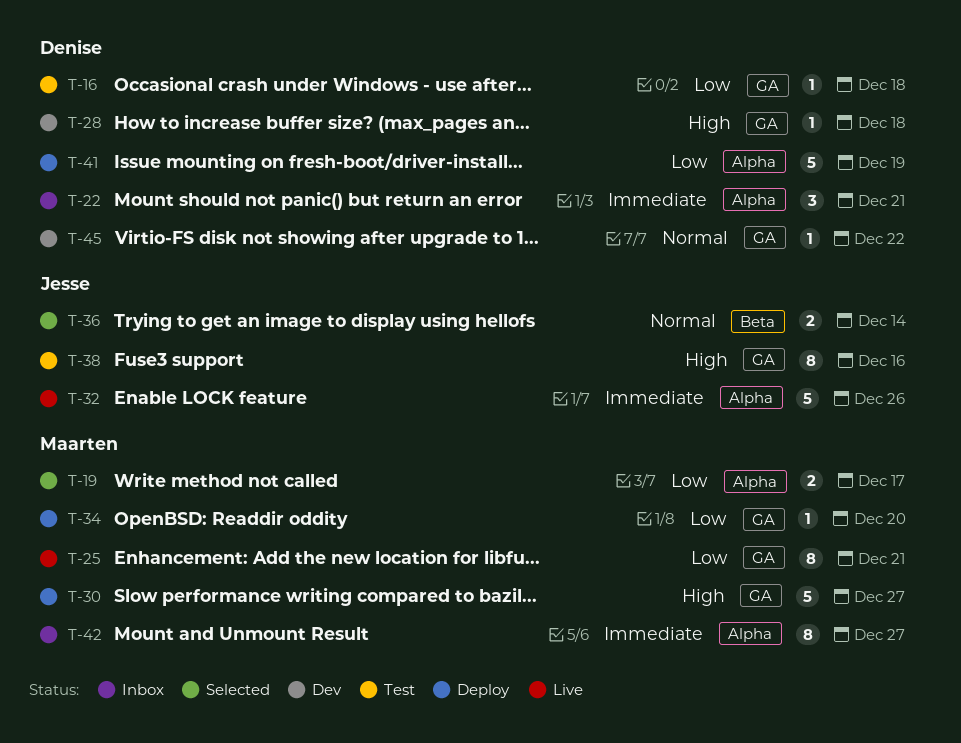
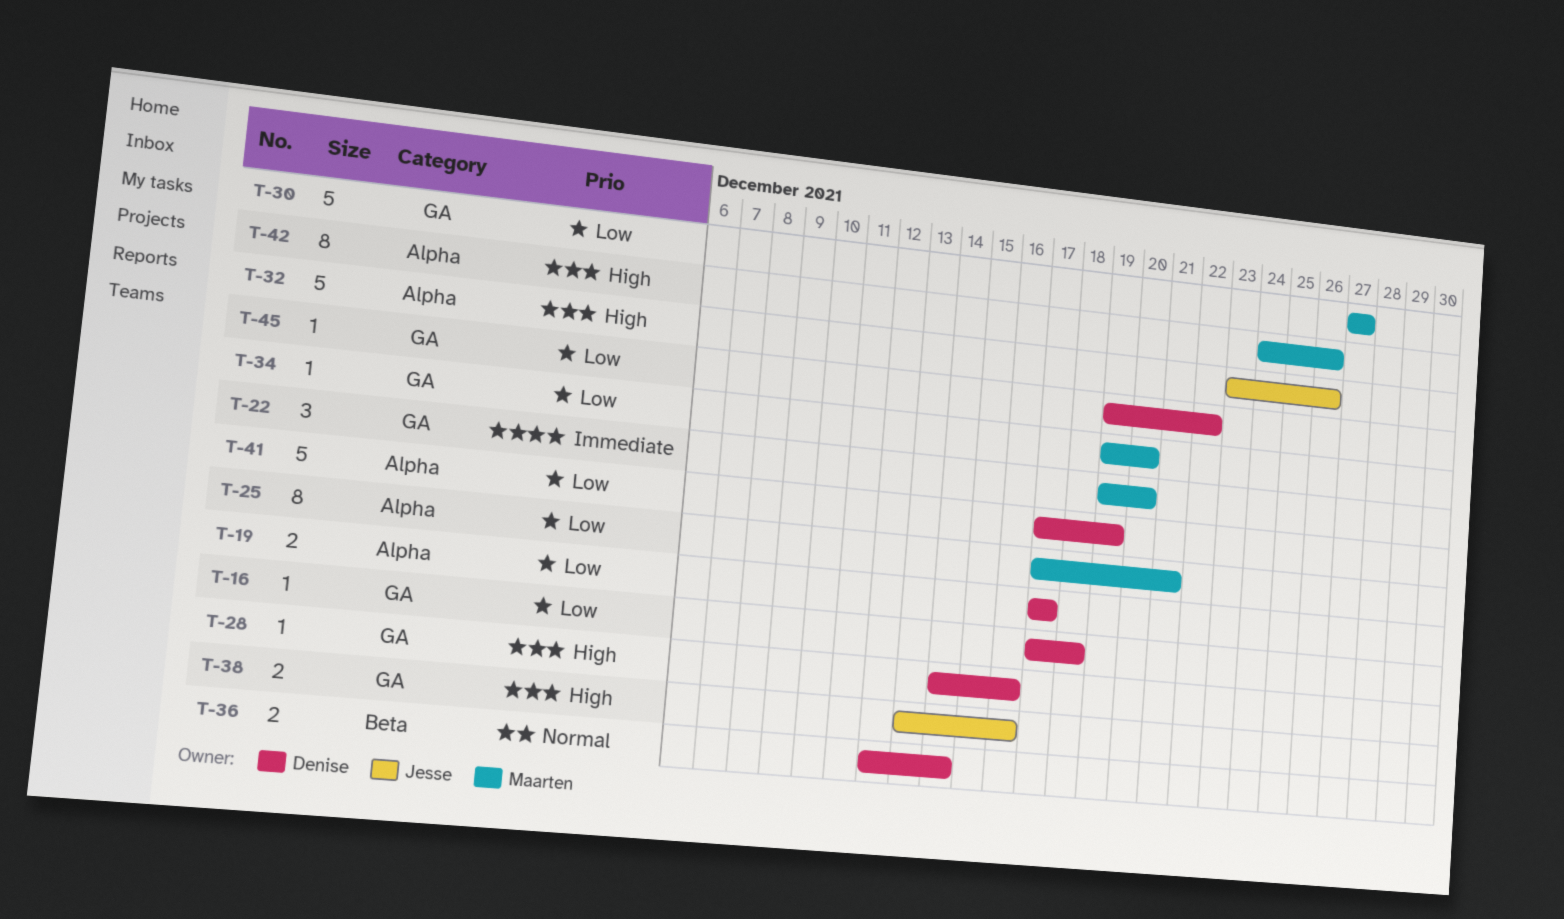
T-19, owner: Maarten -> Denise
T-22, owner: Denise -> Maarten
T-22, label: Alpha -> GA
T-22, due: Dec 21 -> Dec 20
T-25, label: GA -> Alpha
T-28, due: Dec 18 -> Dec 16
T-30, priority: High -> Low
T-32, priority: Immediate -> High
T-36, owner: Jesse -> Denise
T-38, estimate: 8 -> 2
T-42, priority: Immediate -> High
T-42, due: Dec 27 -> Dec 26
T-45, priority: Normal -> Low

